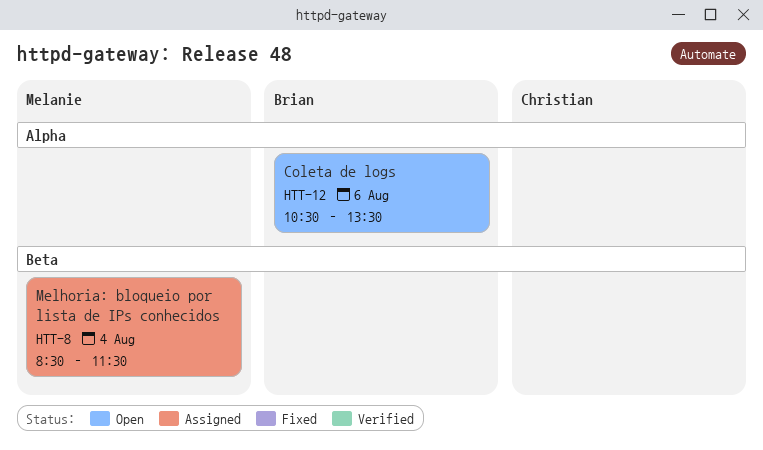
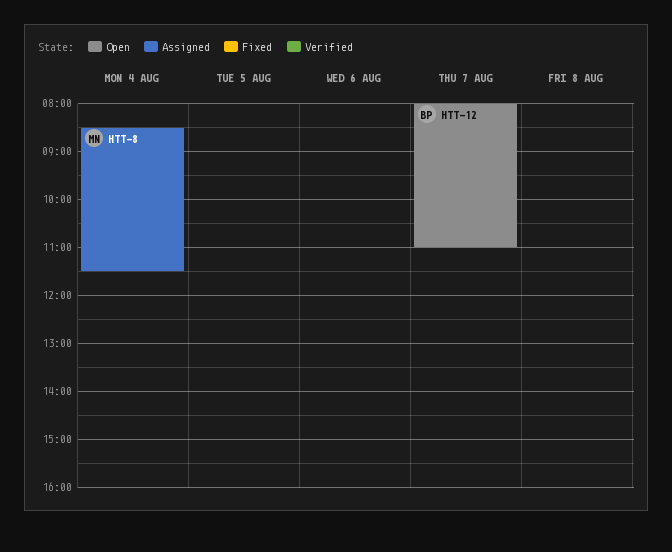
HTT-12, day: Aug 6 -> Aug 7
HTT-12, begins: 10:30 -> 08:00
HTT-12, ends: 13:30 -> 11:00

